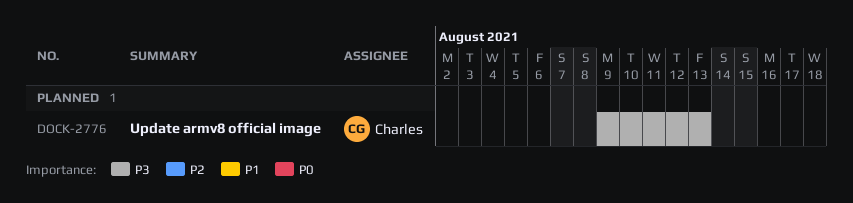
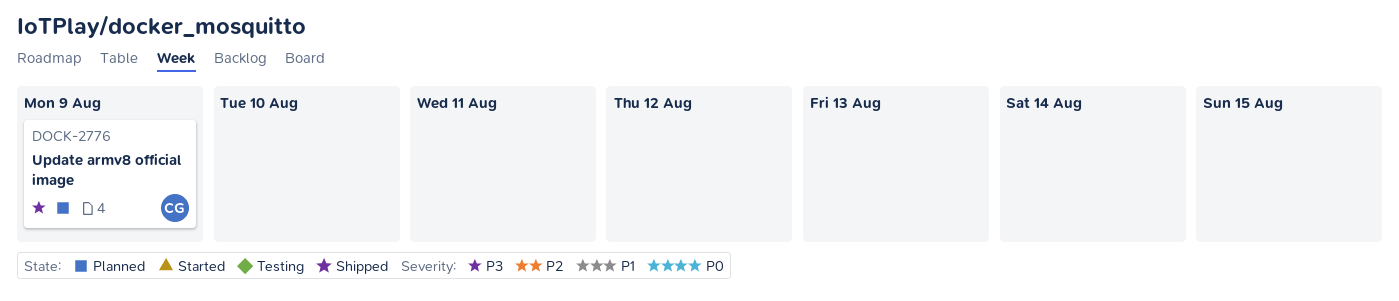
DOCK-2776, due: Aug 13 -> Aug 9

